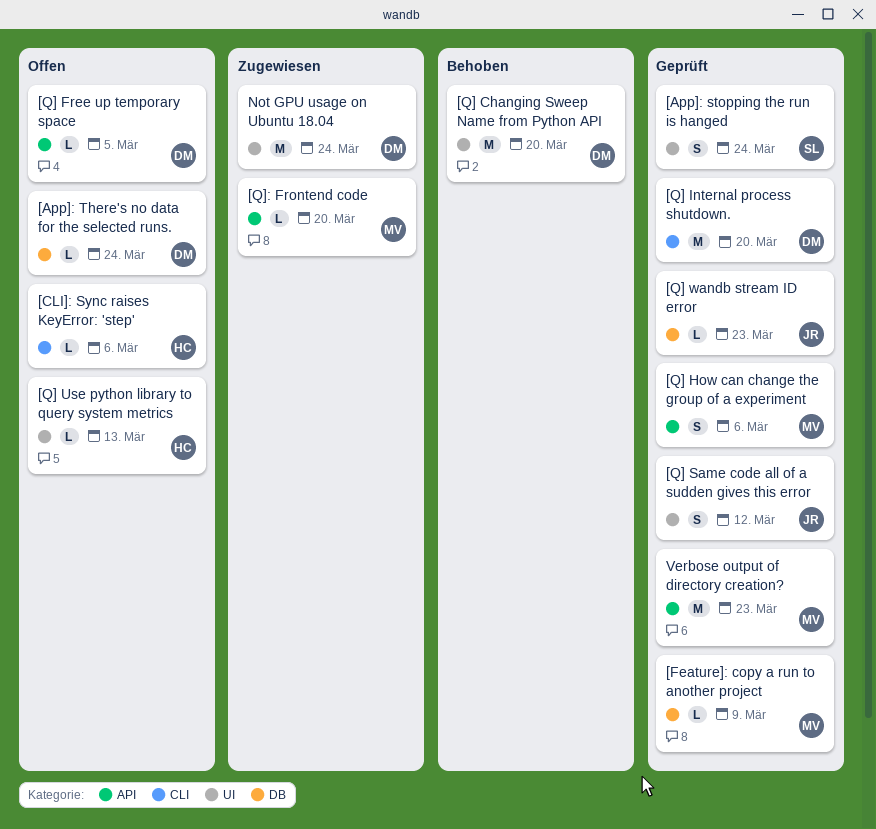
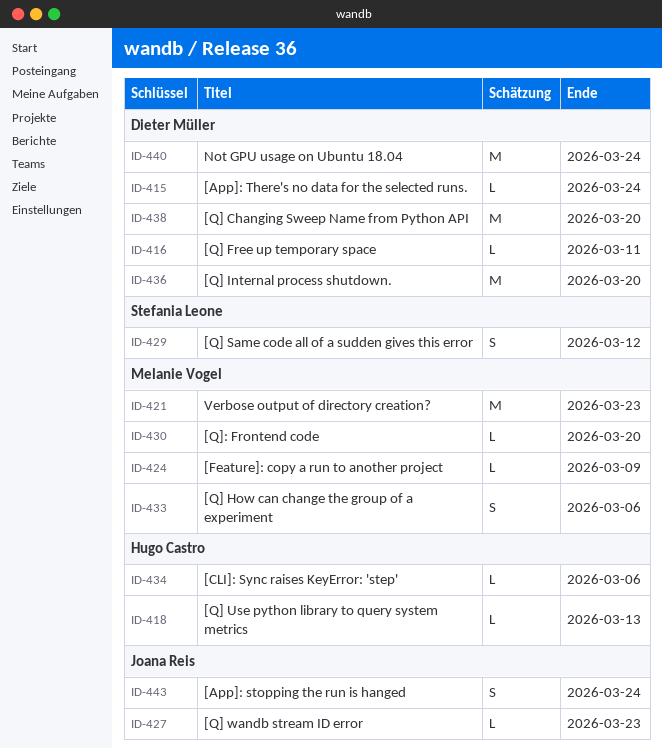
[App]: stopping the run is hanged, owner: Stefania Leone -> Joana Reis
[Q] Free up temporary space, due: Mar 5 -> Mar 11
[Q] Same code all of a sudden gives this error, owner: Joana Reis -> Stefania Leone

